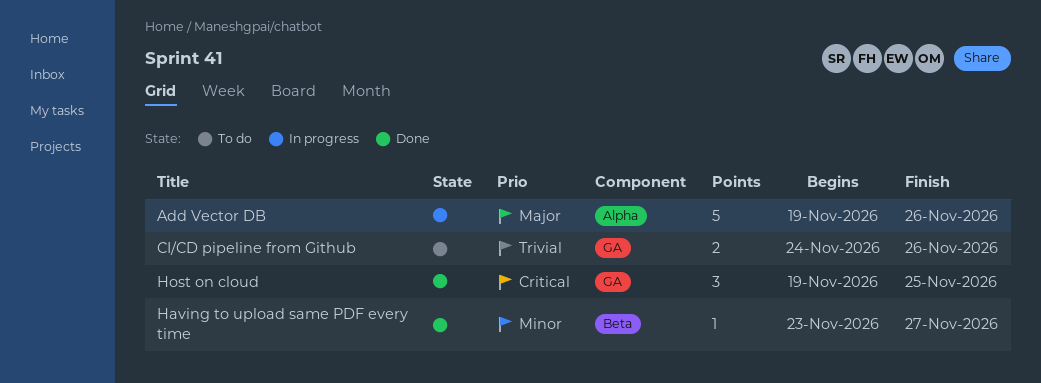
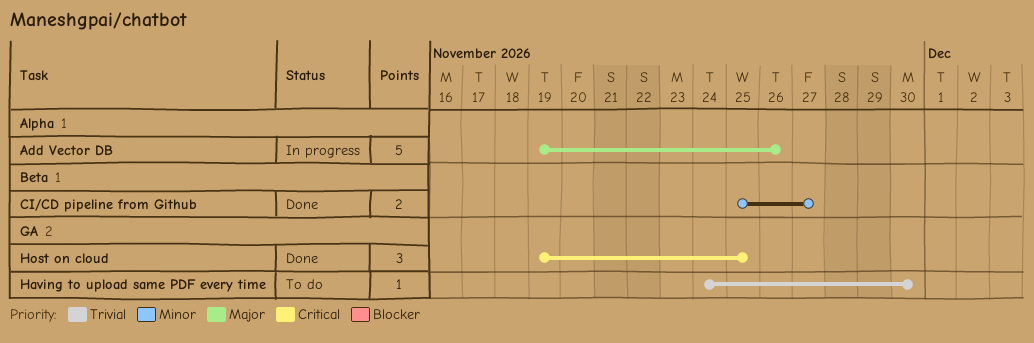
CI/CD pipeline from Github, status: To do -> Done
CI/CD pipeline from Github, priority: Trivial -> Minor
CI/CD pipeline from Github, label: GA -> Beta
CI/CD pipeline from Github, start: Nov 24 -> Nov 25
CI/CD pipeline from Github, due: Nov 26 -> Nov 27
Having to upload same PDF every time, status: Done -> To do
Having to upload same PDF every time, priority: Minor -> Trivial
Having to upload same PDF every time, label: Beta -> GA
Having to upload same PDF every time, start: Nov 23 -> Nov 24
Having to upload same PDF every time, due: Nov 27 -> Nov 30

